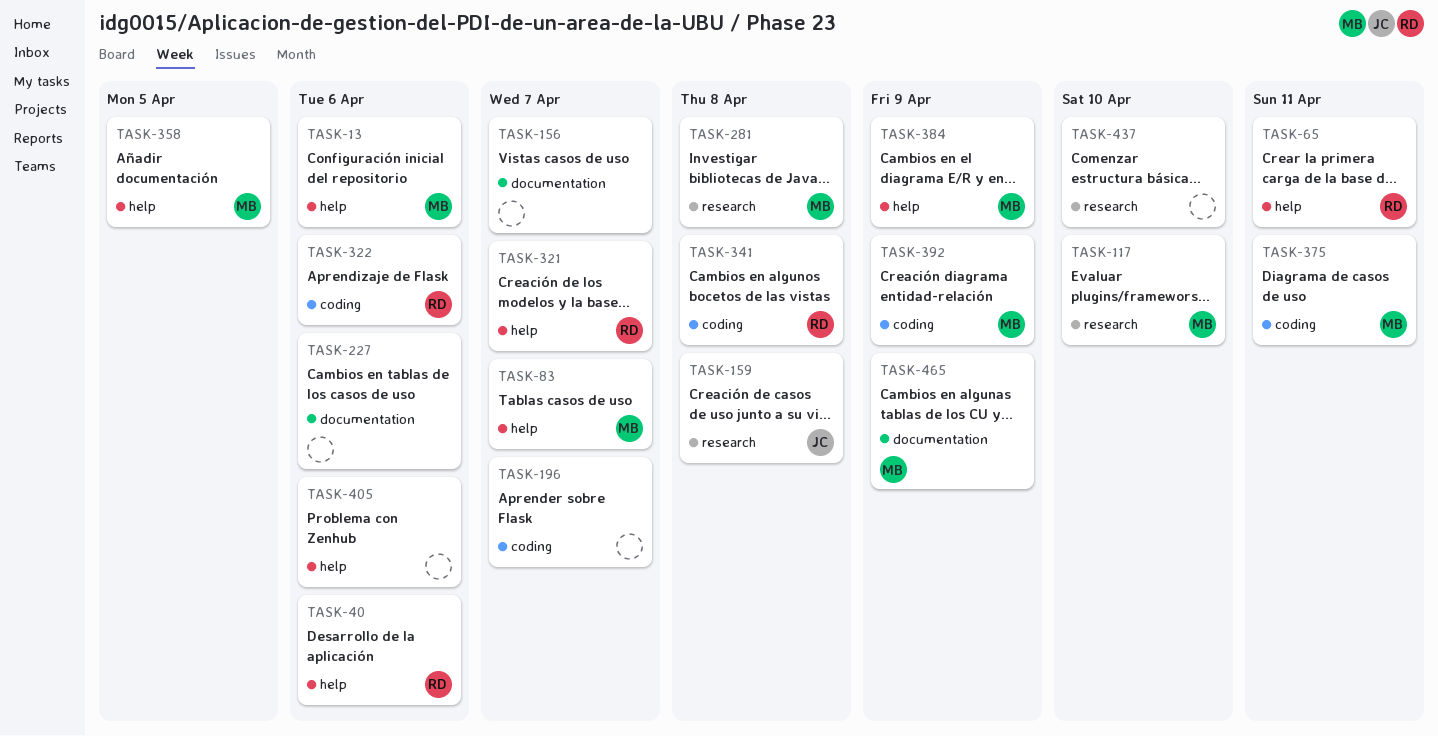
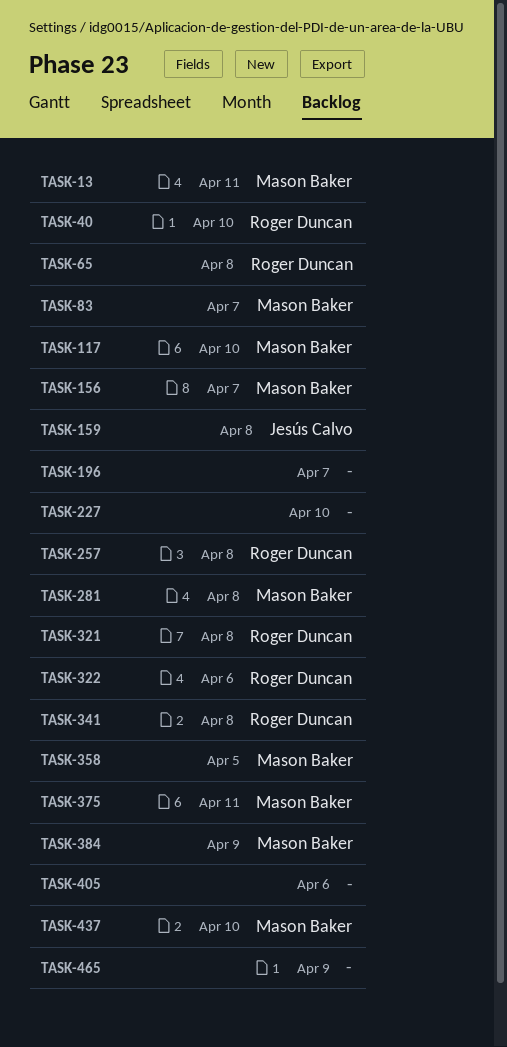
TASK-13, due: Apr 6 -> Apr 11
TASK-40, due: Apr 6 -> Apr 10
TASK-65, due: Apr 11 -> Apr 8
TASK-156, owner: none -> Mason Baker
TASK-227, due: Apr 6 -> Apr 10
TASK-257: none -> present
TASK-321, due: Apr 7 -> Apr 8
TASK-392: present -> none
TASK-437, owner: none -> Mason Baker
TASK-465, owner: Mason Baker -> none

